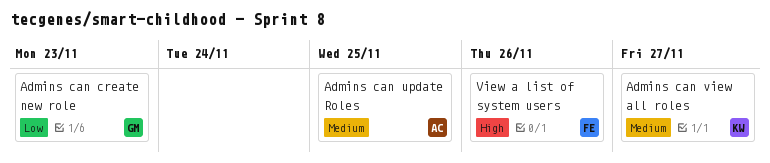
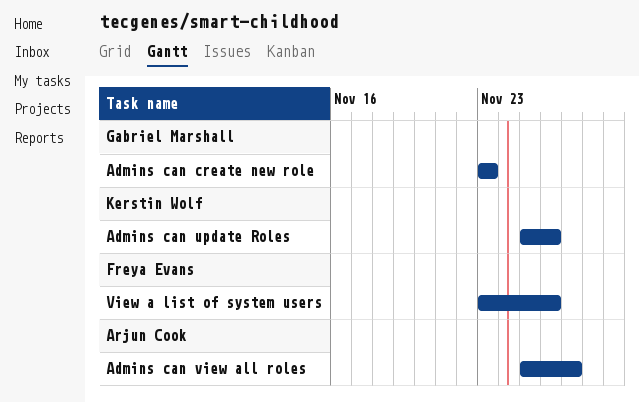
Admins can update Roles, owner: Arjun Cook -> Kerstin Wolf
Admins can update Roles, due: Nov 25 -> Nov 26
Admins can view all roles, owner: Kerstin Wolf -> Arjun Cook

